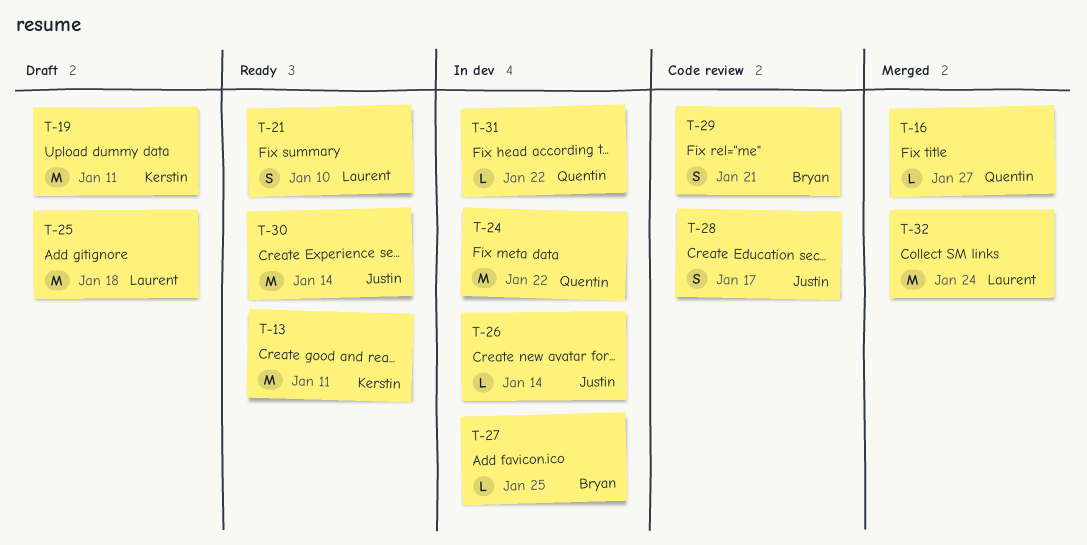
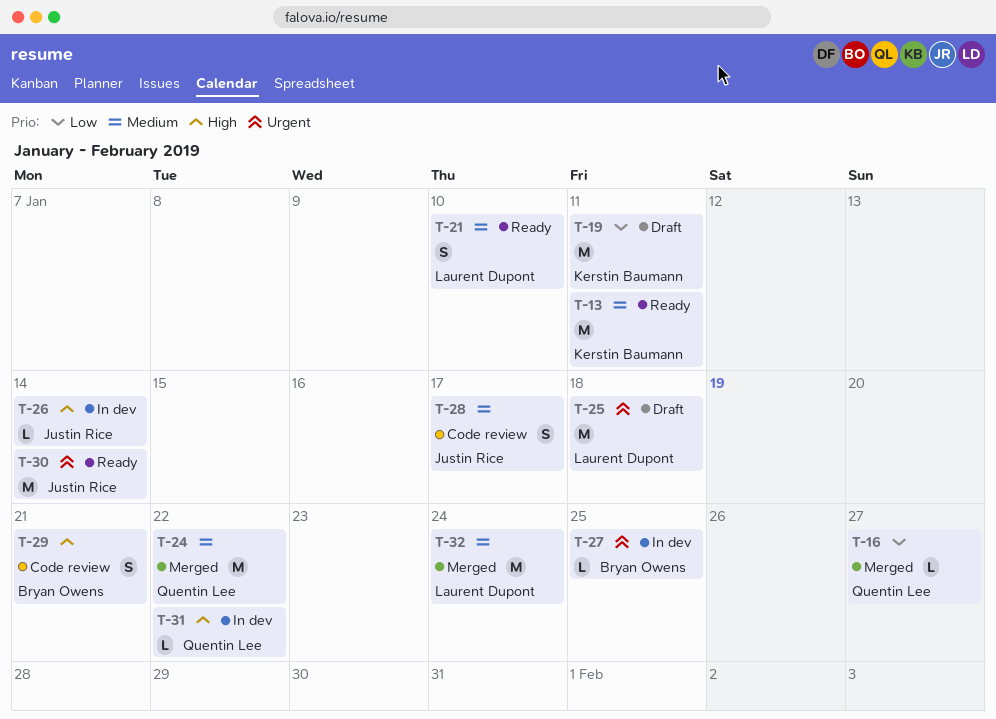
T-24, status: In dev -> Merged

